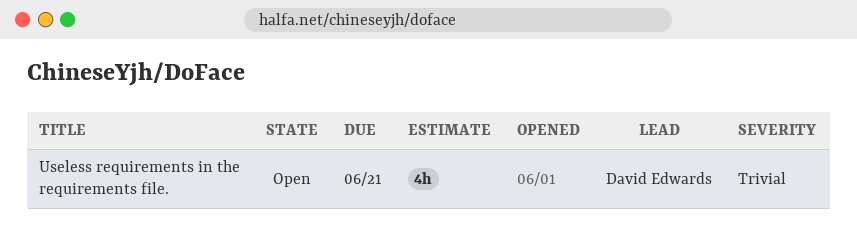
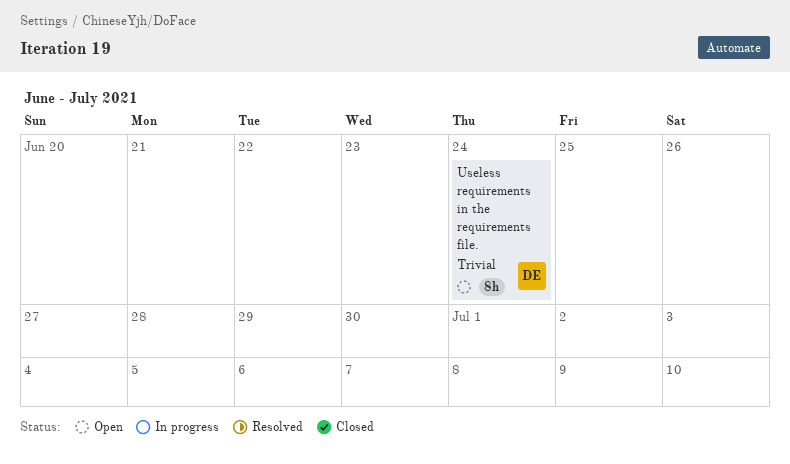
Useless requirements in the requirements file., estimate: 4h -> 8h
Useless requirements in the requirements file., due: Jun 21 -> Jun 24

